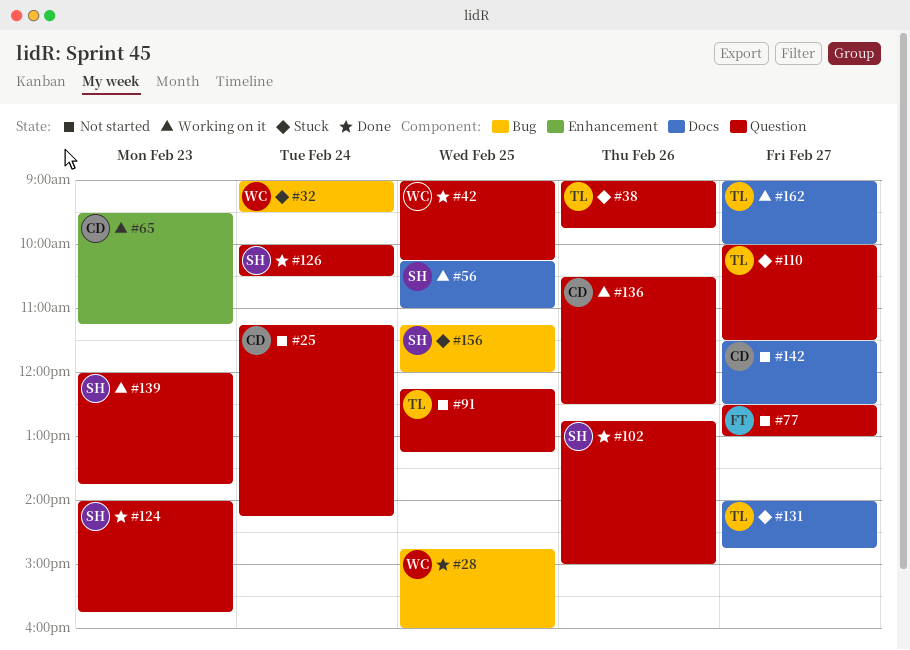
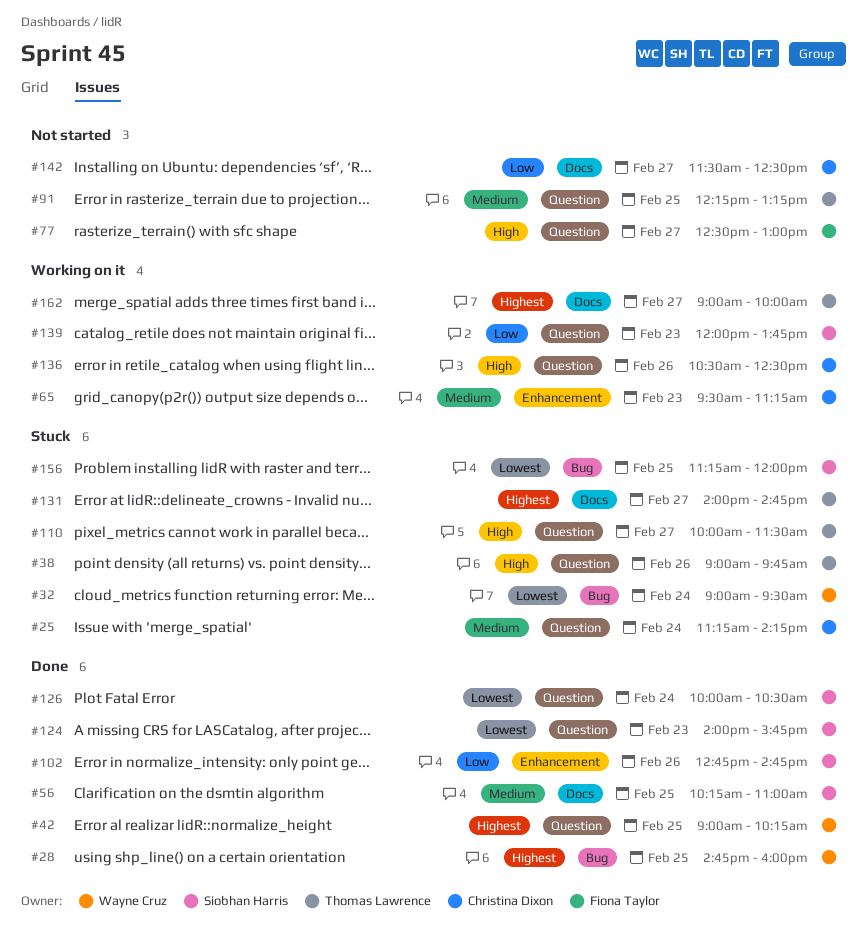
#25, status: Not started -> Stuck
#56, status: Working on it -> Done
#102, label: Question -> Enhancement
#102, ends: 15:00 -> 14:45

